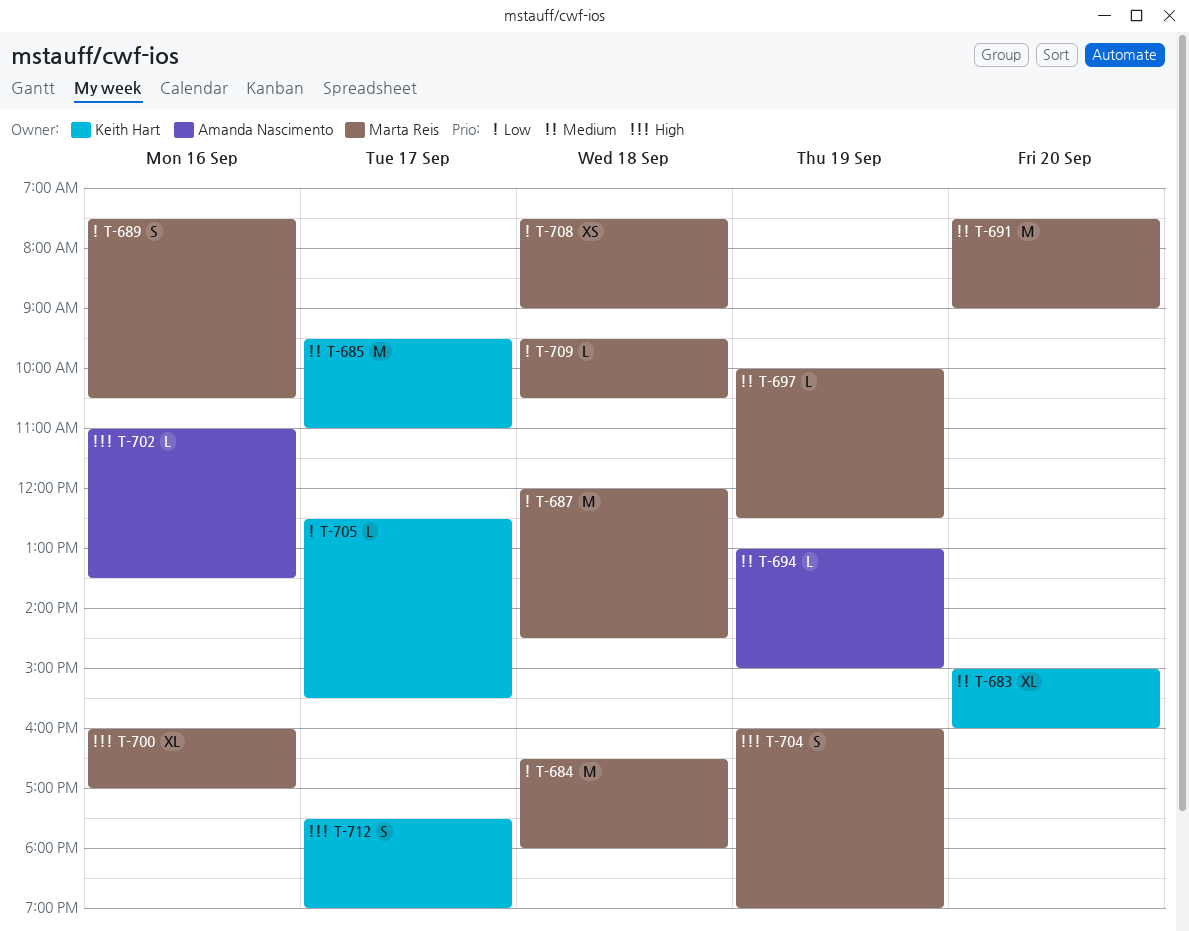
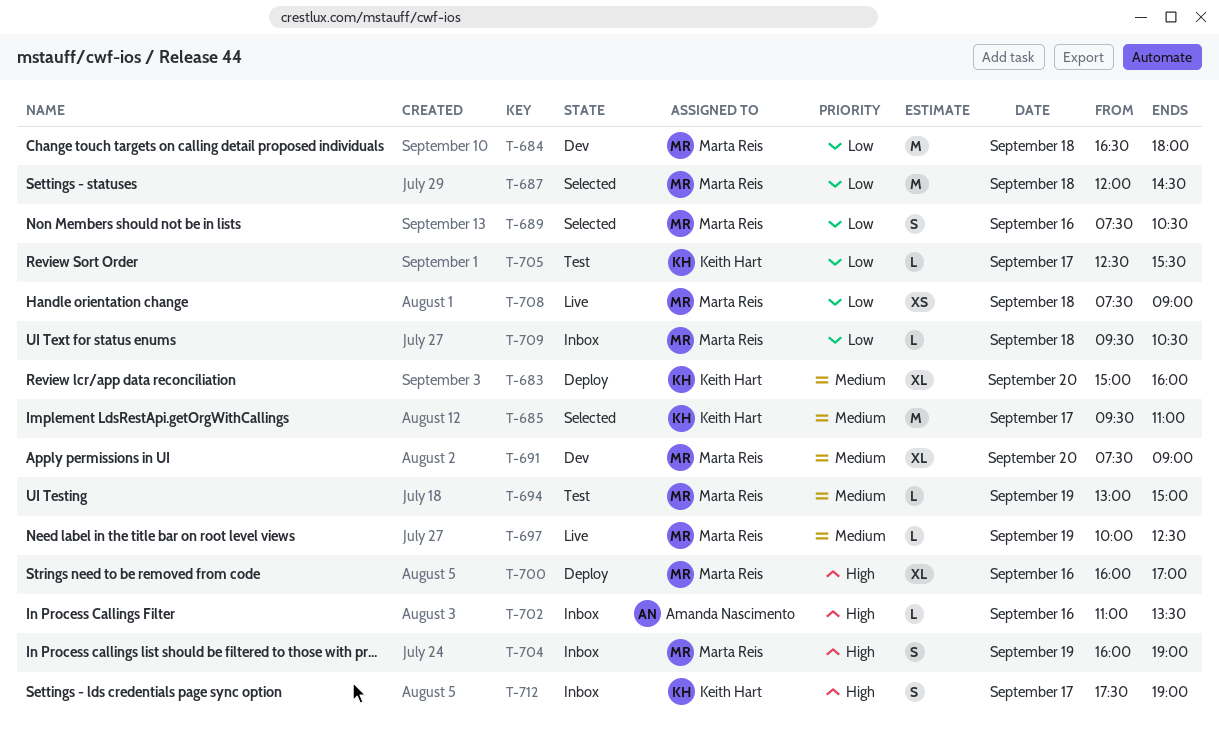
T-691, estimate: M -> XL
T-694, owner: Amanda Nascimento -> Marta Reis

